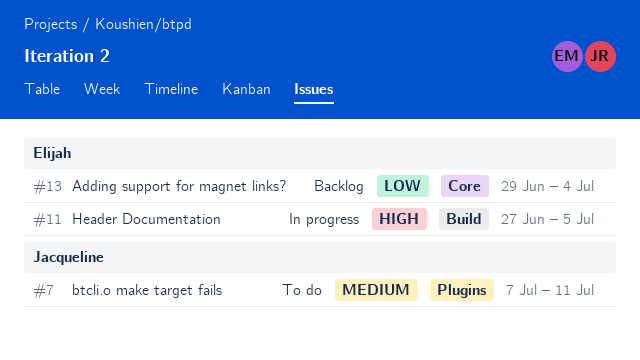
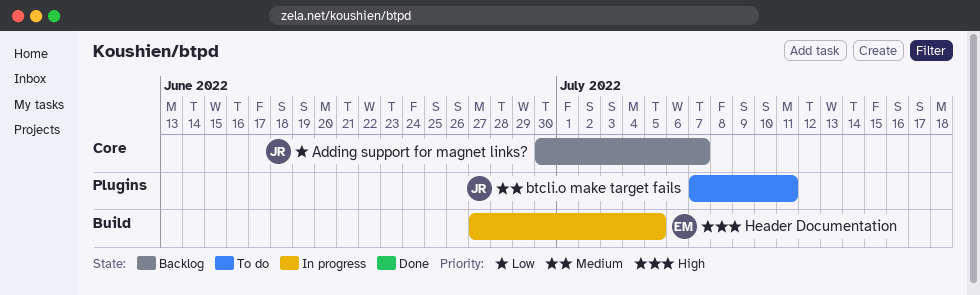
Adding support for magnet links?, owner: Elijah -> Jacqueline
Adding support for magnet links?, start: Jun 29 -> Jun 30
Adding support for magnet links?, due: Jul 4 -> Jul 7

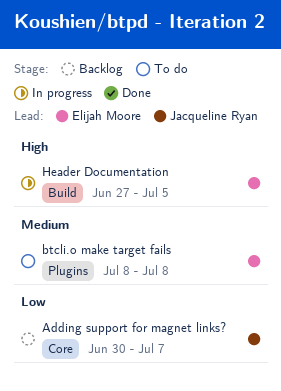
btcli.o make target fails, owner: Jacqueline Ryan -> Elijah Moore
btcli.o make target fails, start: Jul 7 -> Jul 8
btcli.o make target fails, due: Jul 11 -> Jul 8

